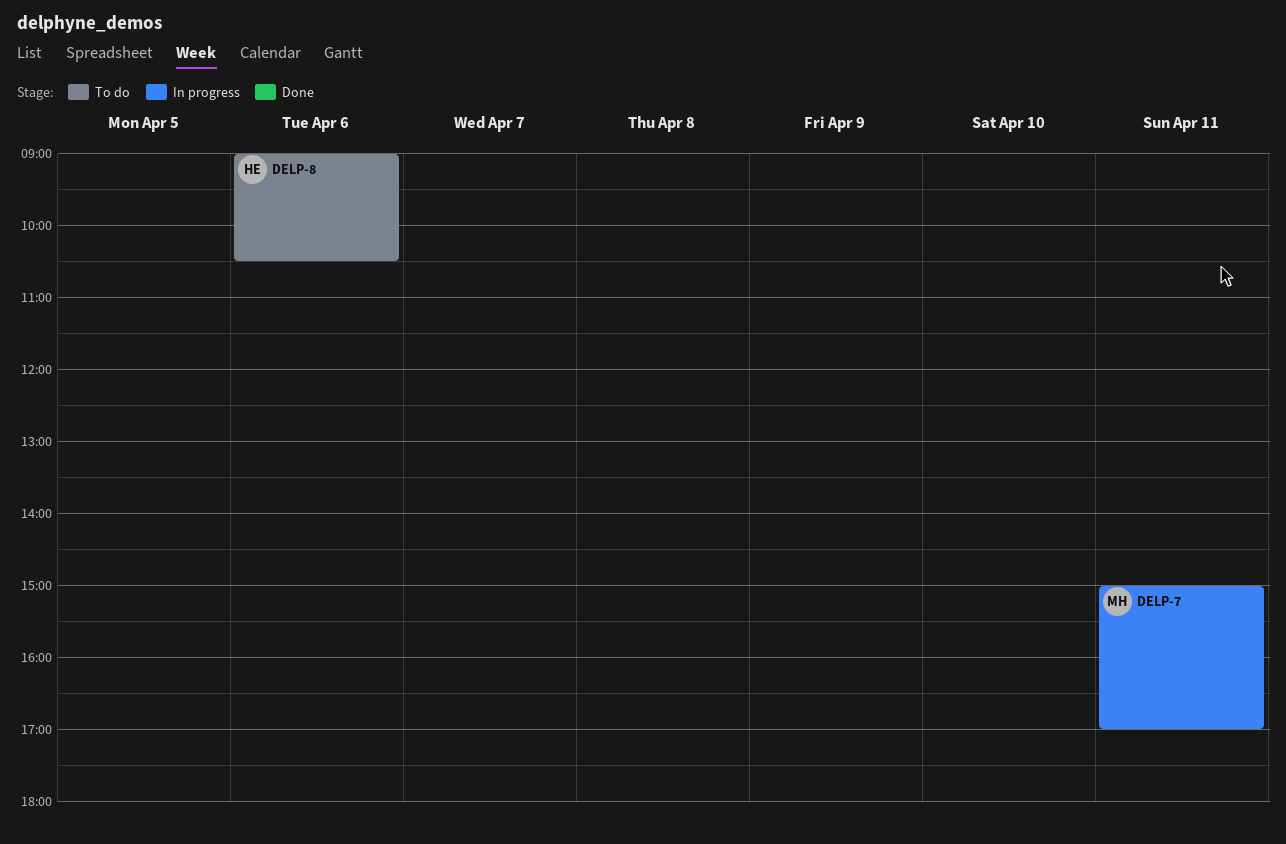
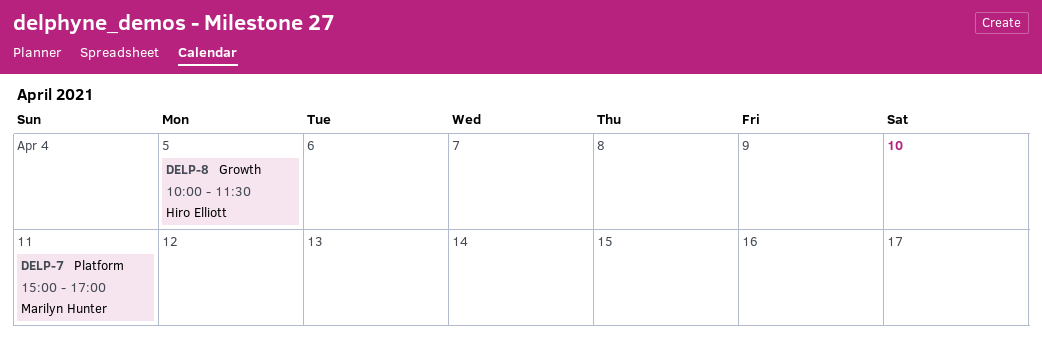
DELP-8, day: Apr 6 -> Apr 5
DELP-8, begins: 09:00 -> 10:00
DELP-8, ends: 10:30 -> 11:30

